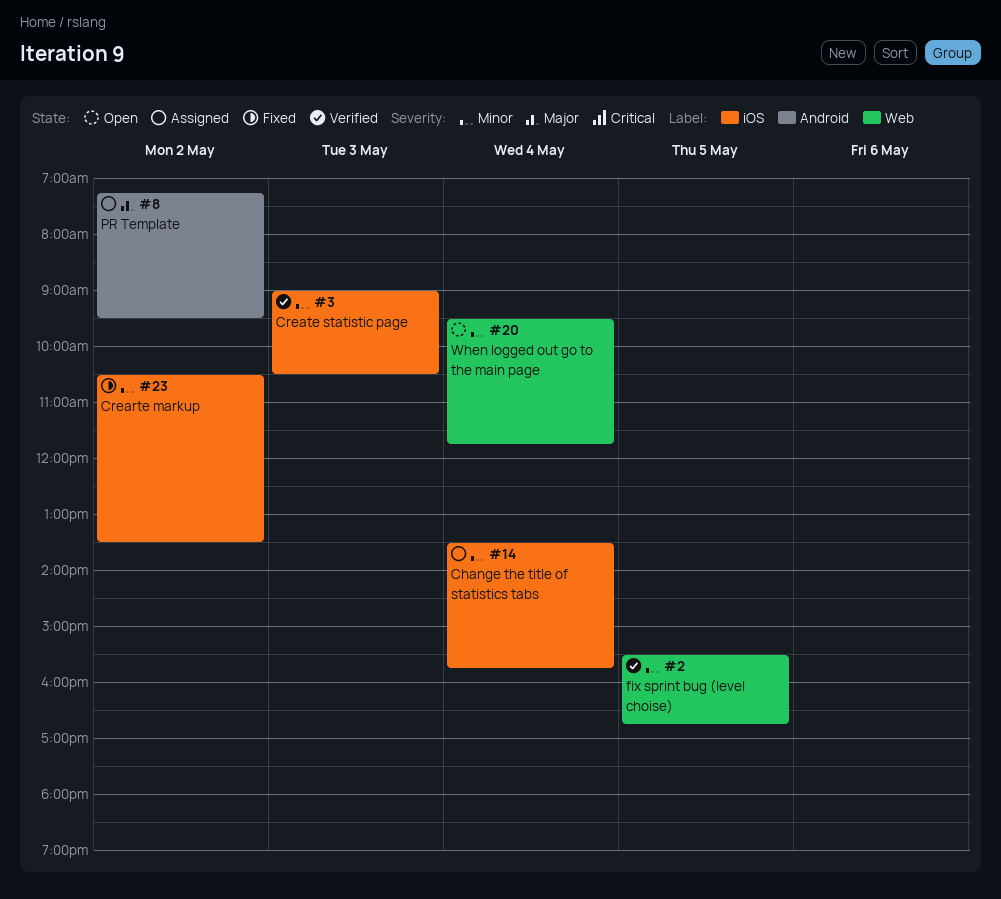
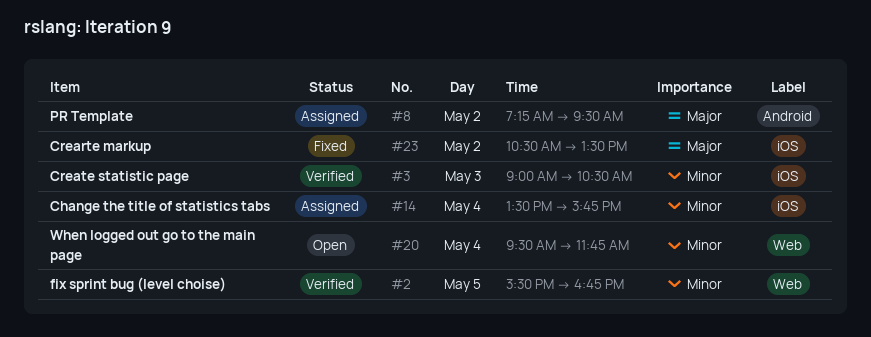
#23, priority: Minor -> Major

